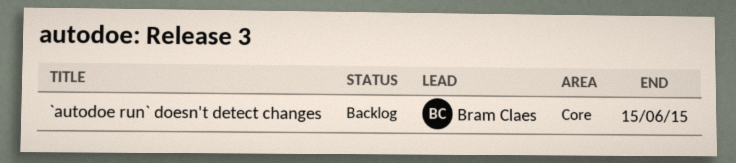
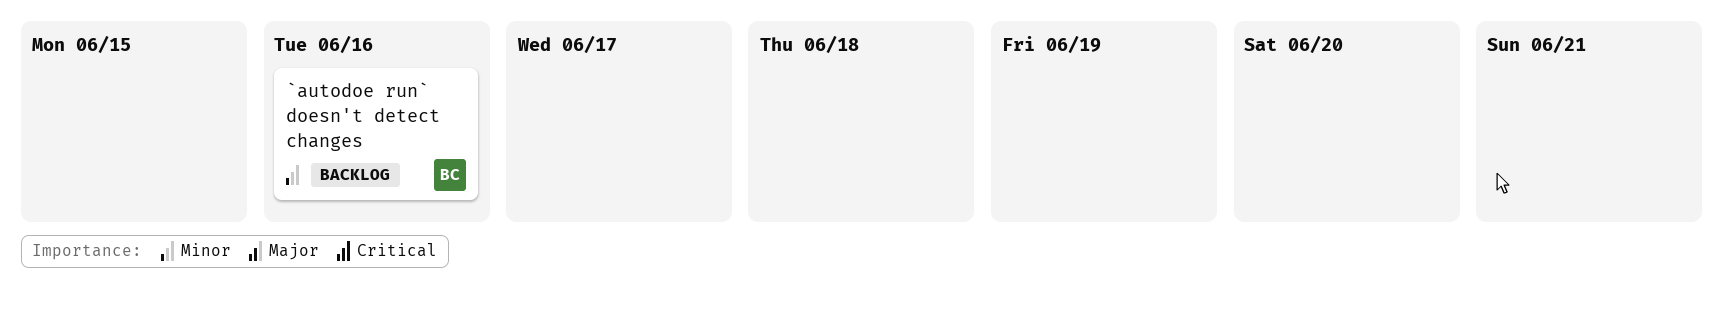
`autodoe run` doesn't detect changes, due: Jun 15 -> Jun 16

